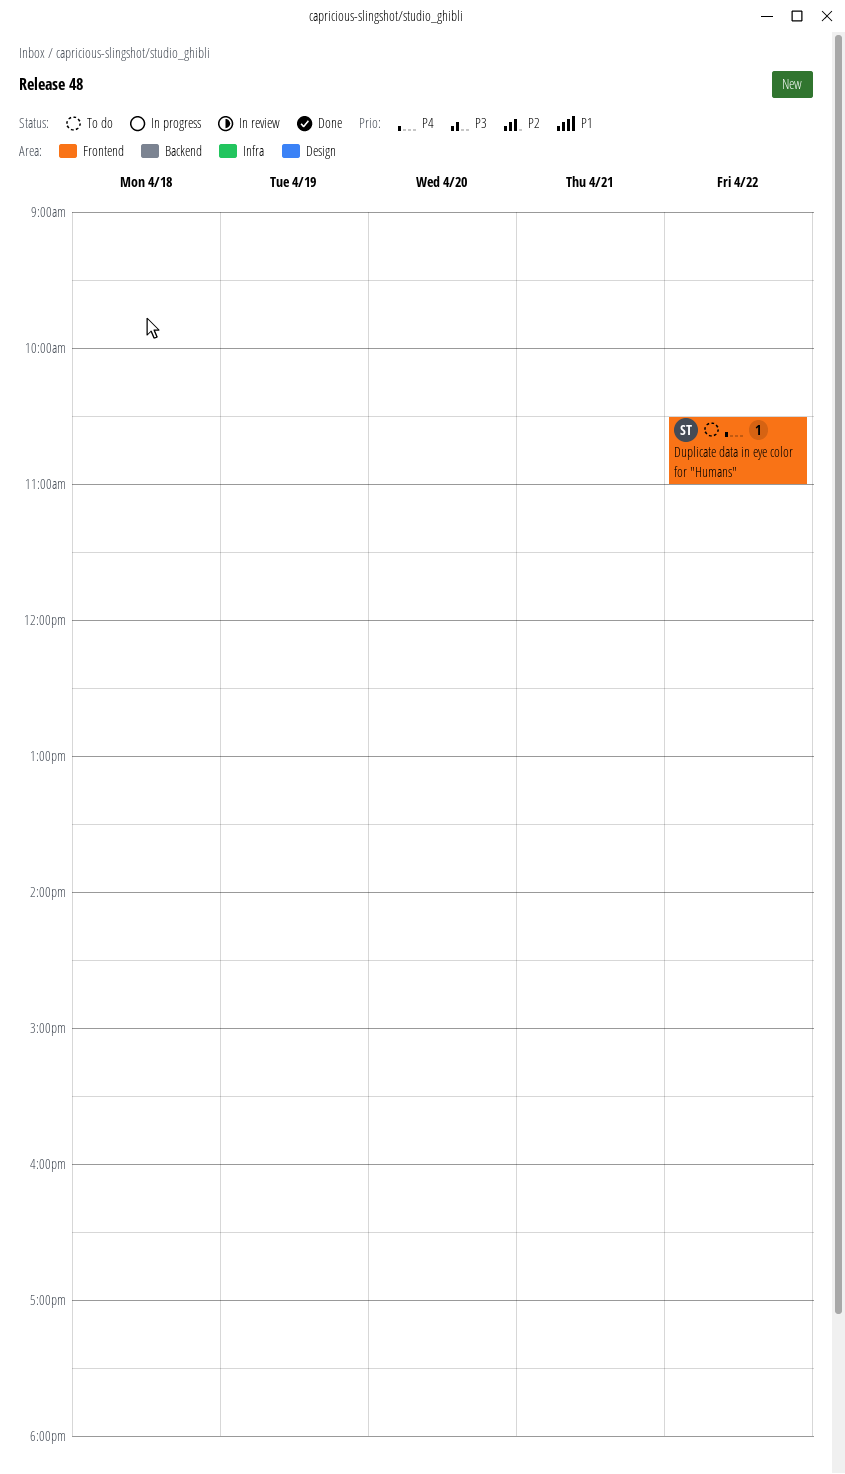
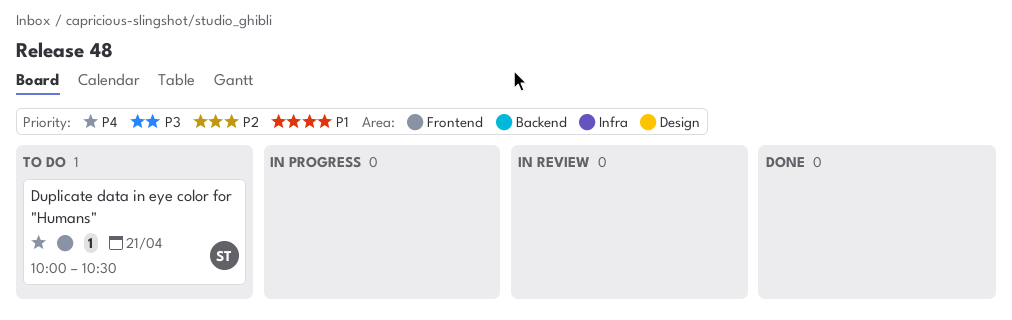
Duplicate data in eye color for "Humans", day: Apr 22 -> Apr 21
Duplicate data in eye color for "Humans", begins: 10:30 -> 10:00
Duplicate data in eye color for "Humans", ends: 11:00 -> 10:30

